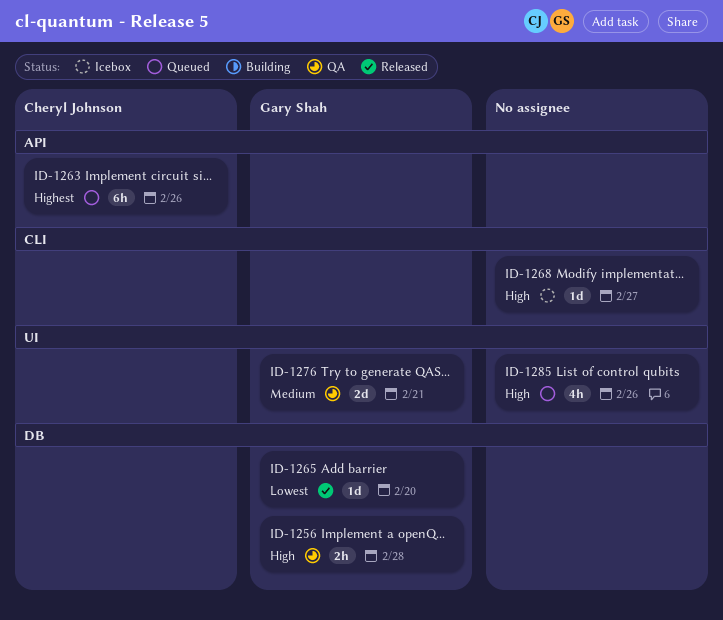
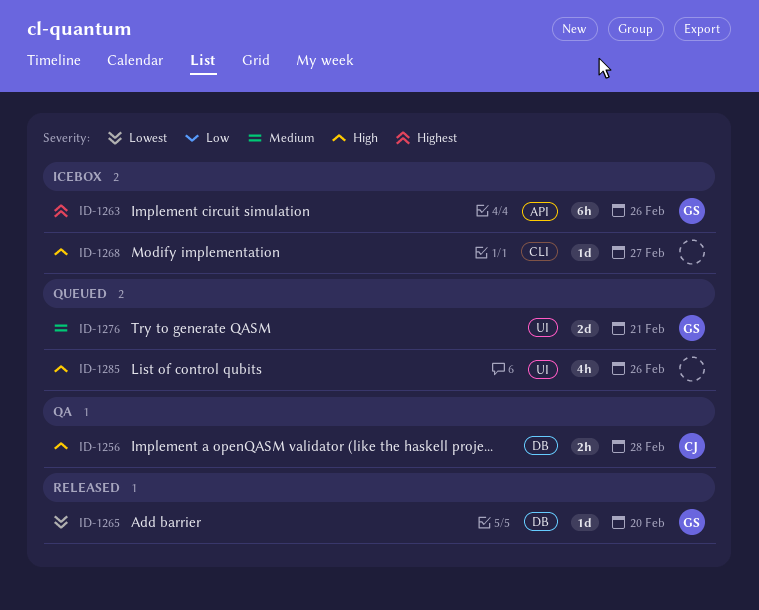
ID-1256, owner: Gary Shah -> Cheryl Johnson
ID-1263, status: Queued -> Icebox
ID-1263, owner: Cheryl Johnson -> Gary Shah
ID-1276, status: QA -> Queued

